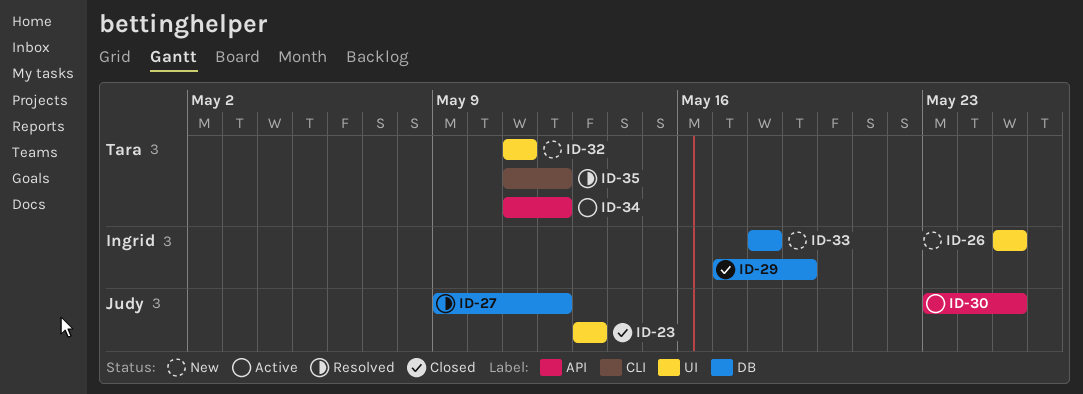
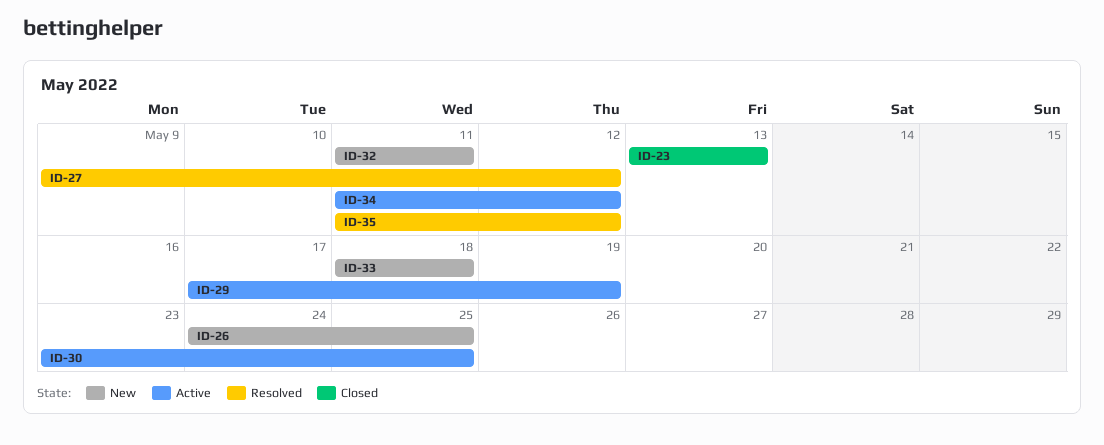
ID-26, start: May 25 -> May 24
ID-29, status: Closed -> Active

